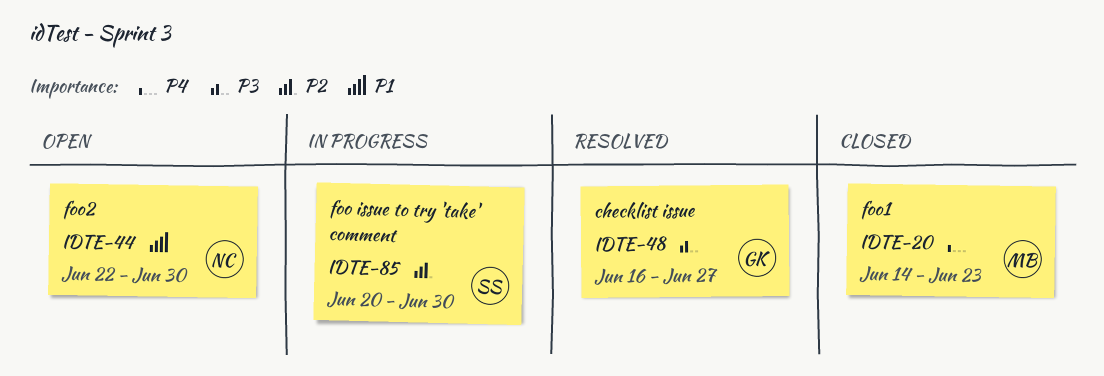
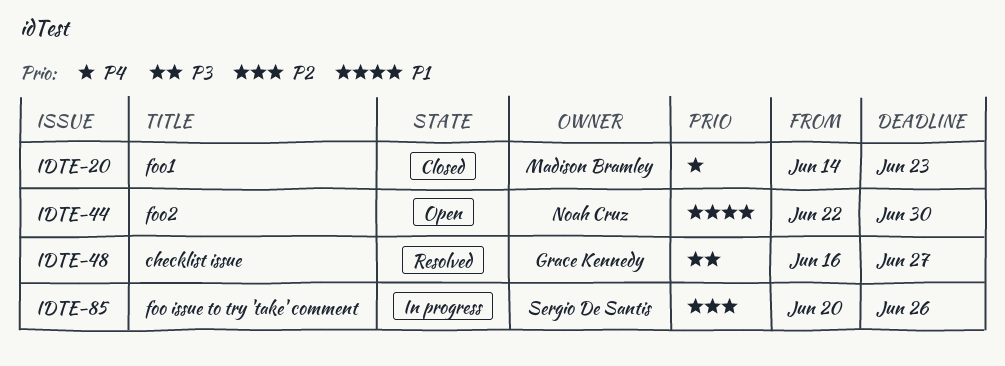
IDTE-85, due: Jun 30 -> Jun 26

